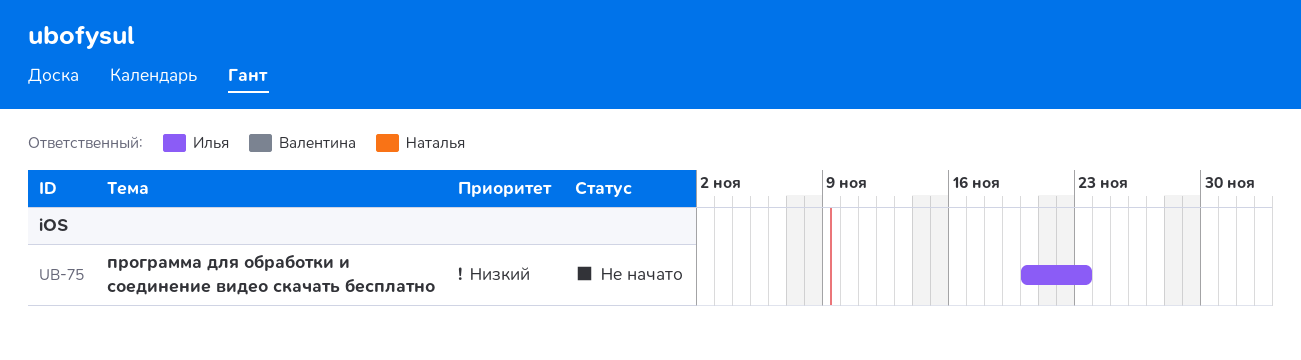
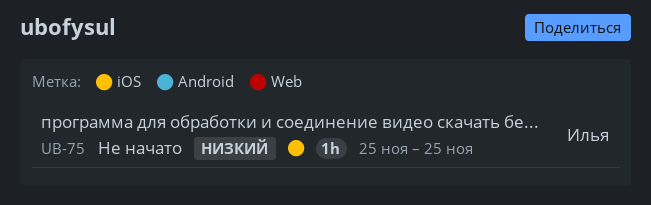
UB-75, start: Nov 20 -> Nov 25
UB-75, due: Nov 23 -> Nov 25

